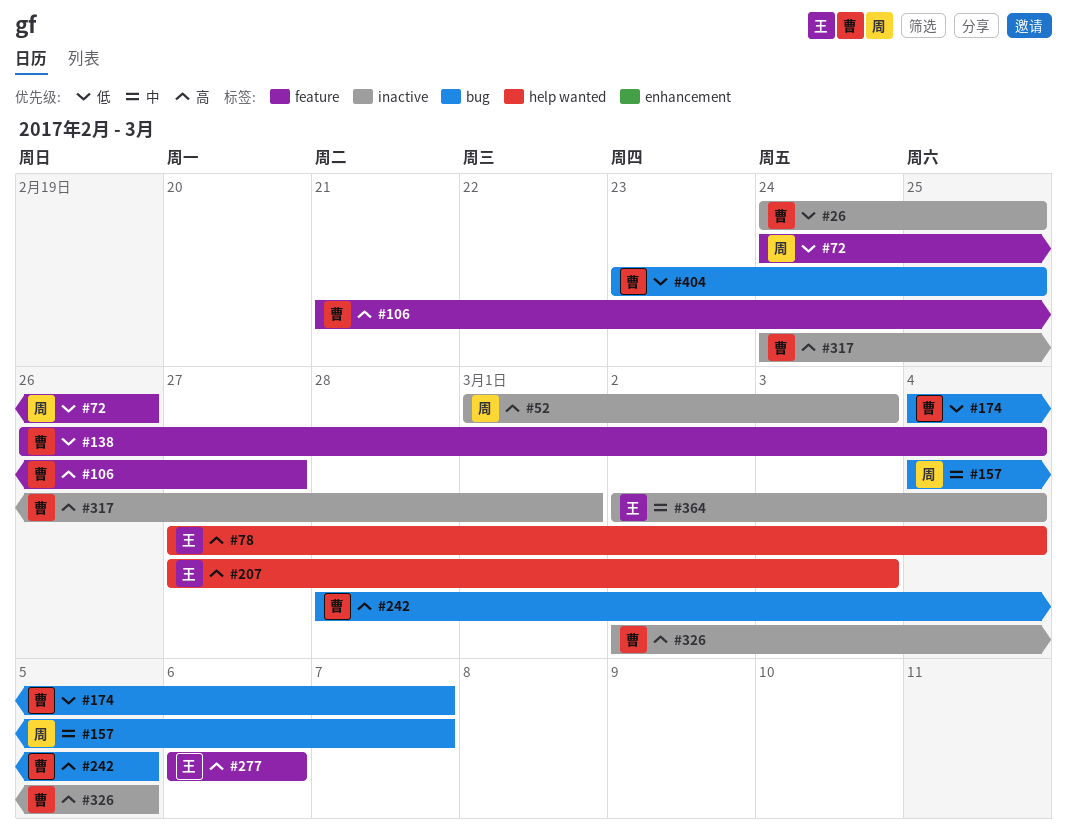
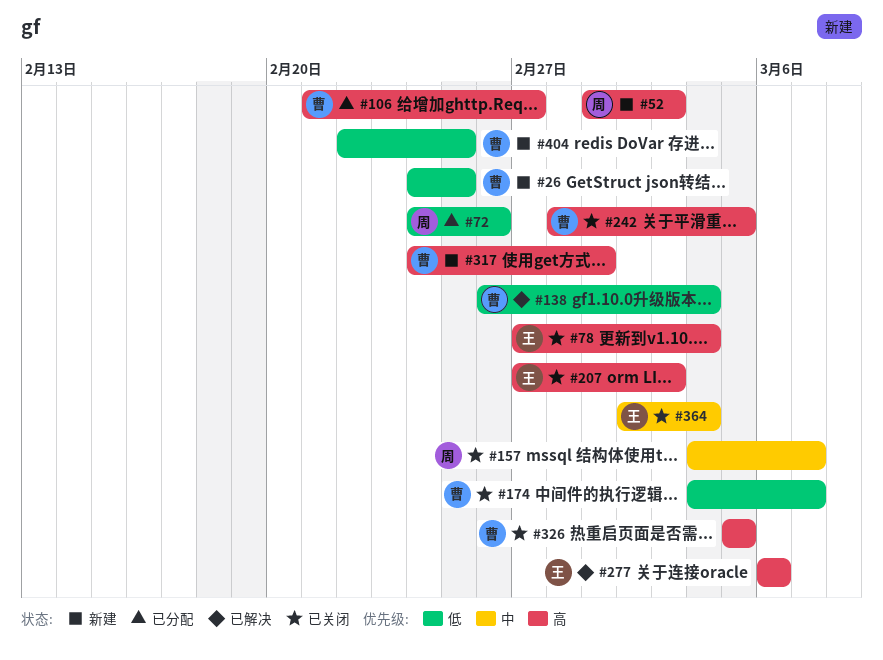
#326, start: Mar 2 -> Mar 5
#404, start: Feb 23 -> Feb 22

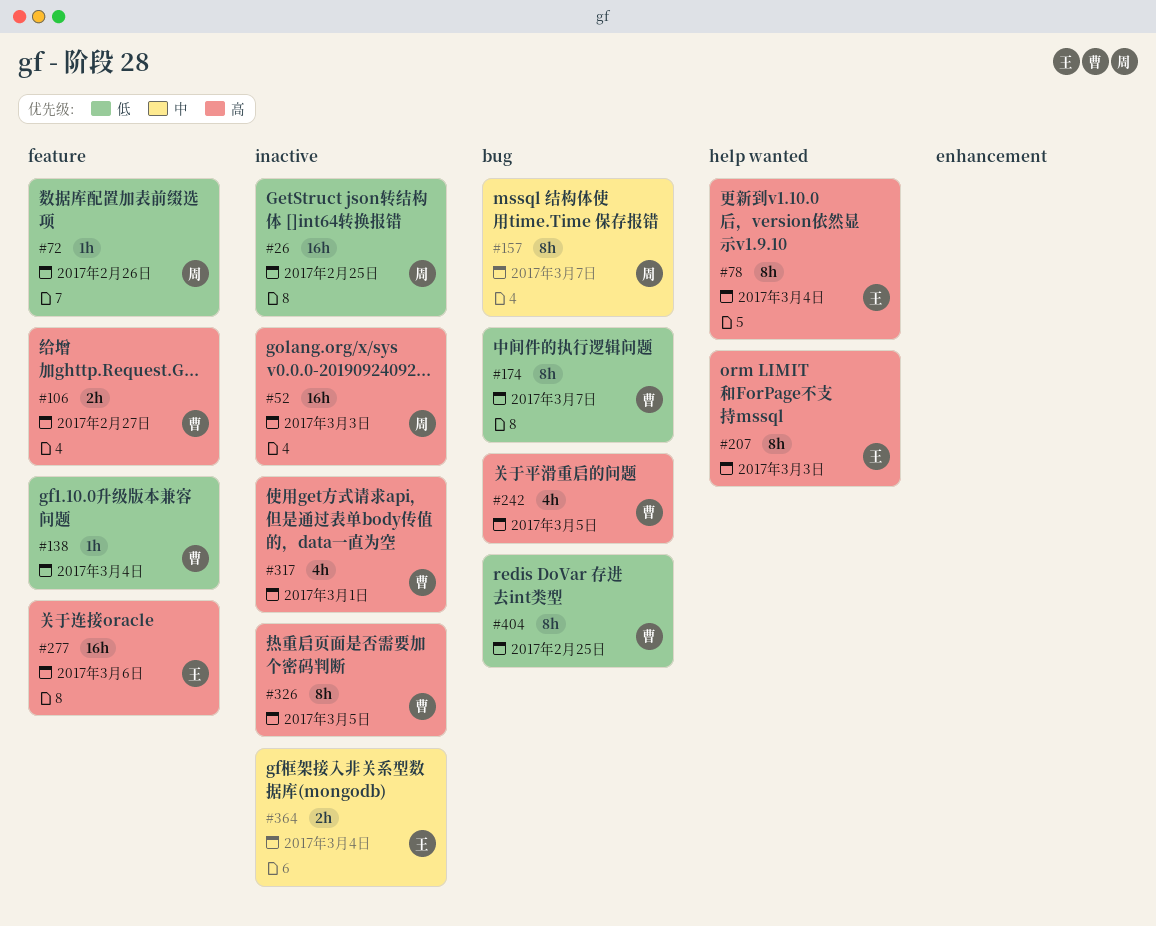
#26, owner: 曹 -> 周

